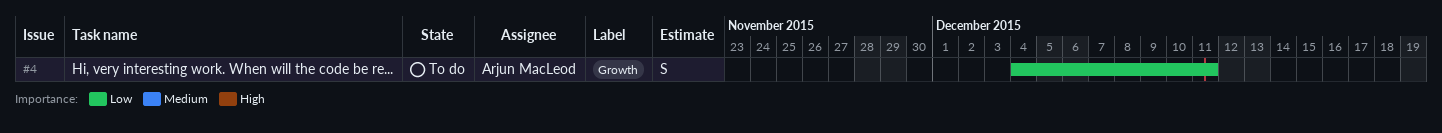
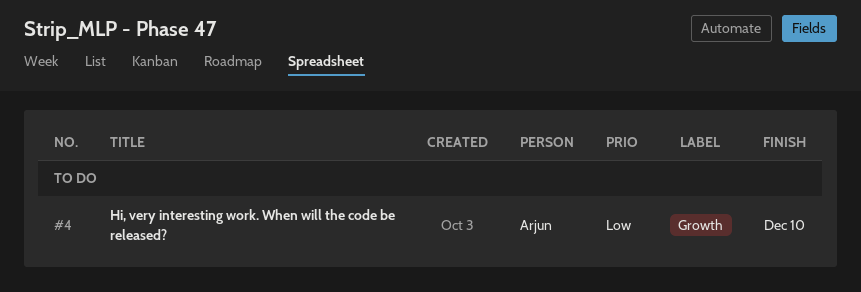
#4, due: Dec 11 -> Dec 10

